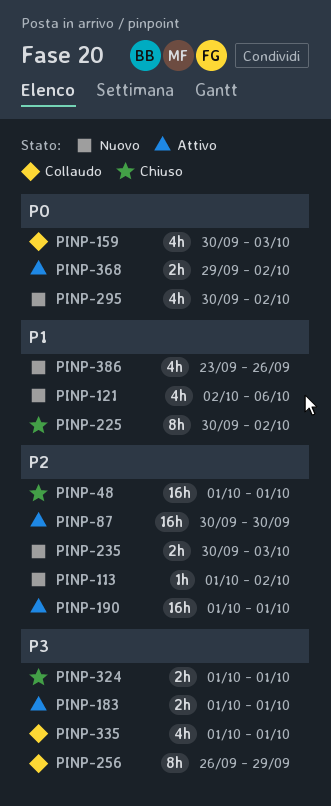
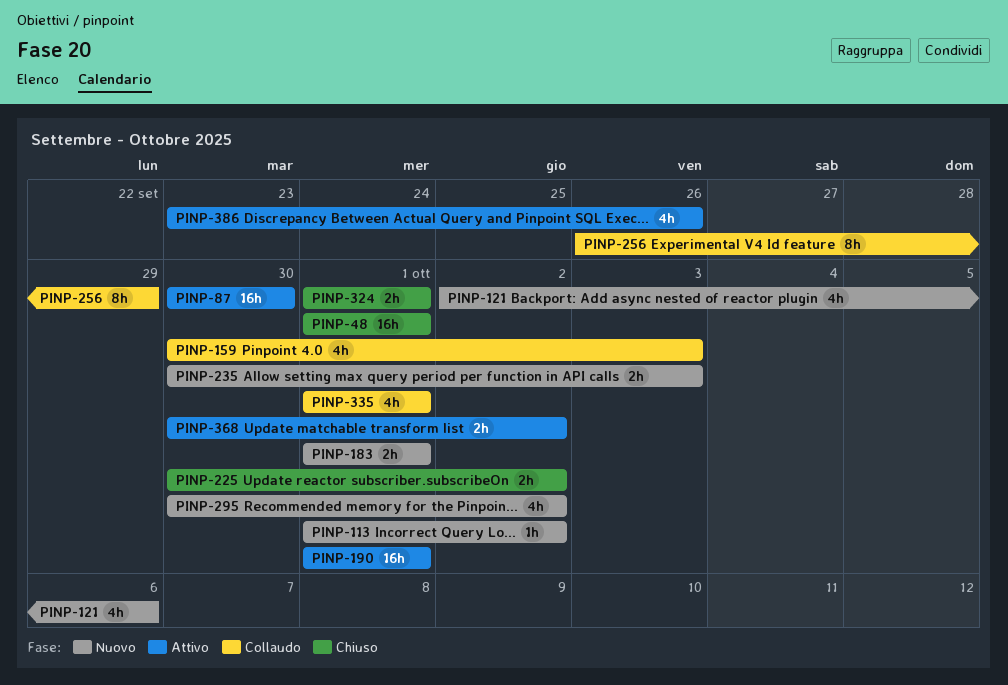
PINP-183, status: Attivo -> Nuovo
PINP-225, estimate: 8h -> 2h
PINP-368, start: Sep 29 -> Sep 30
PINP-386, status: Nuovo -> Attivo

